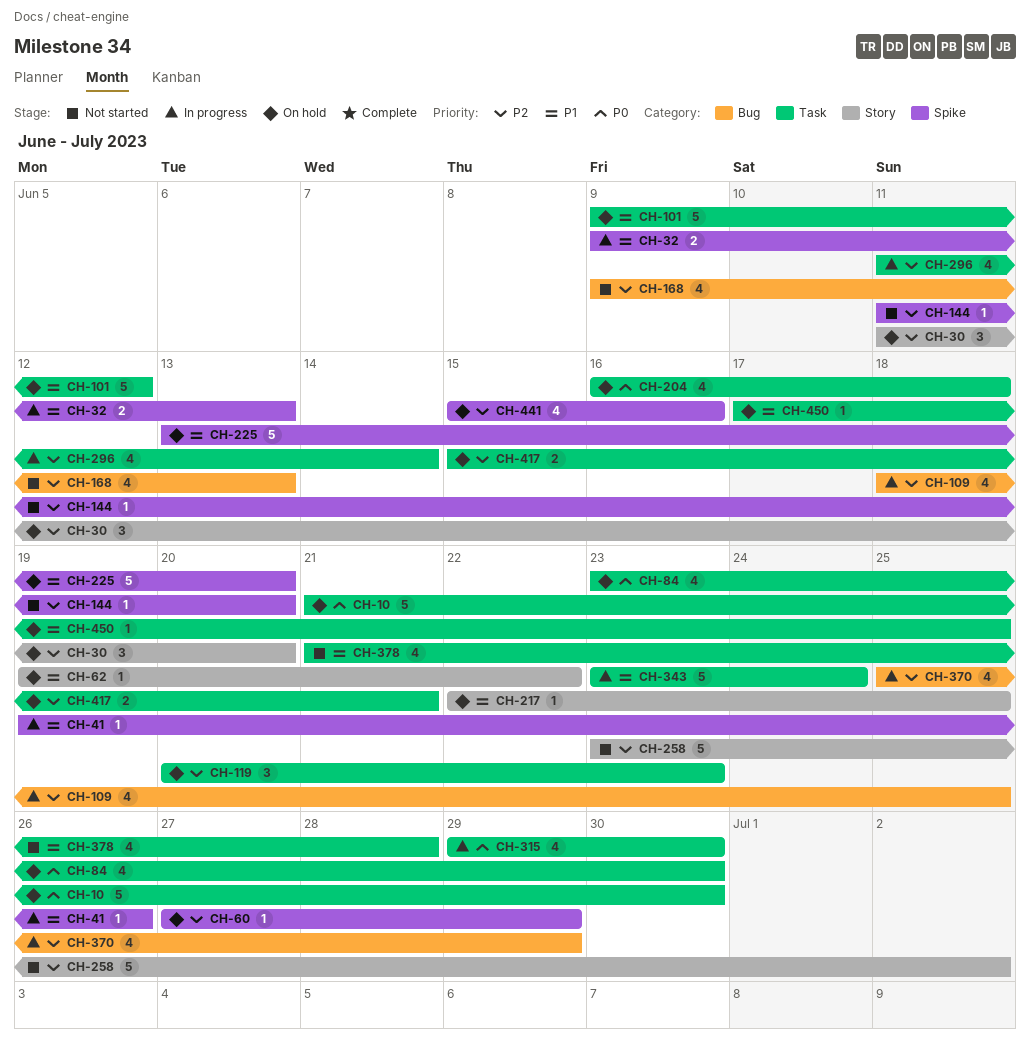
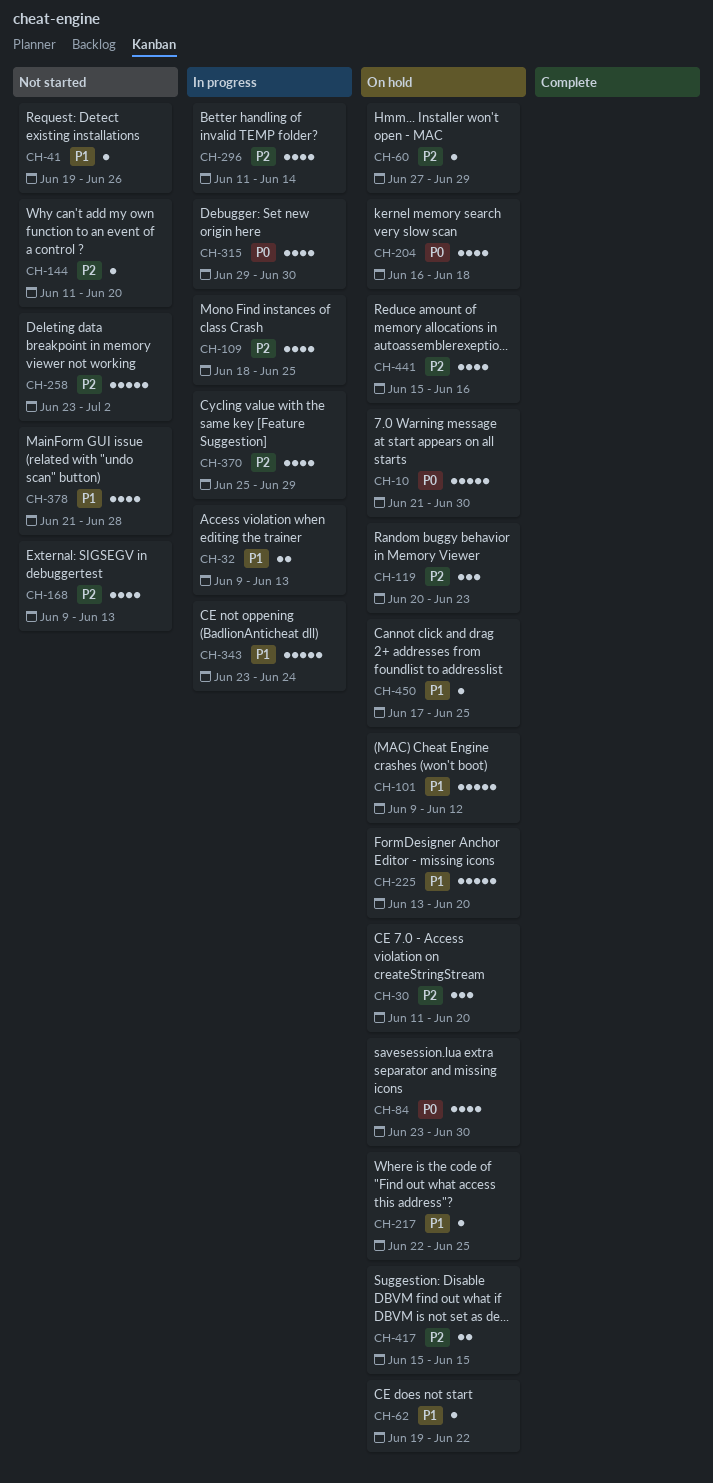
CH-41, status: In progress -> Not started
CH-417, due: Jun 21 -> Jun 15

